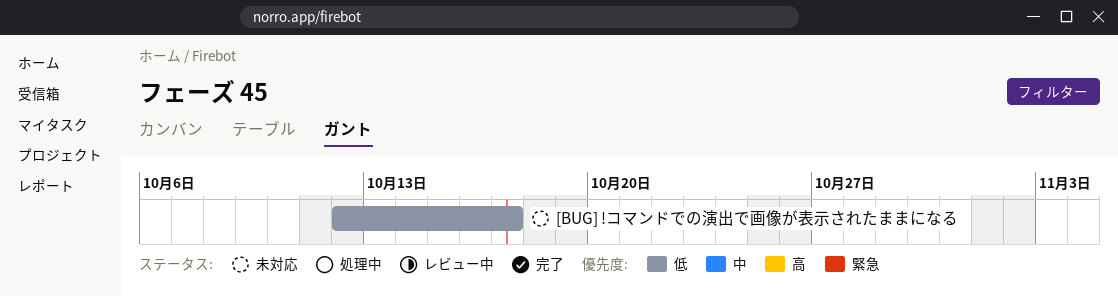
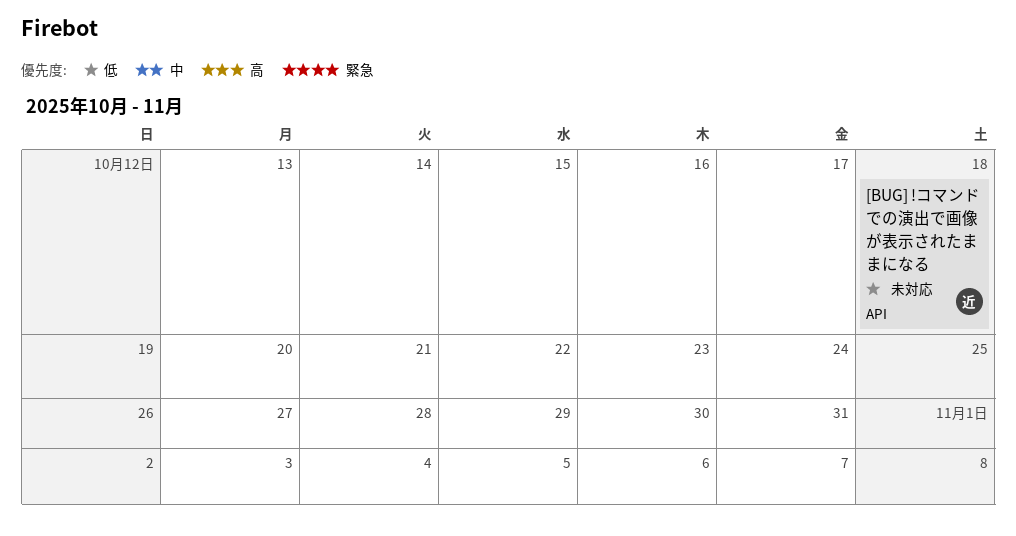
[BUG] !コマンドでの演出で画像が表示されたままになる, due: Oct 17 -> Oct 18

